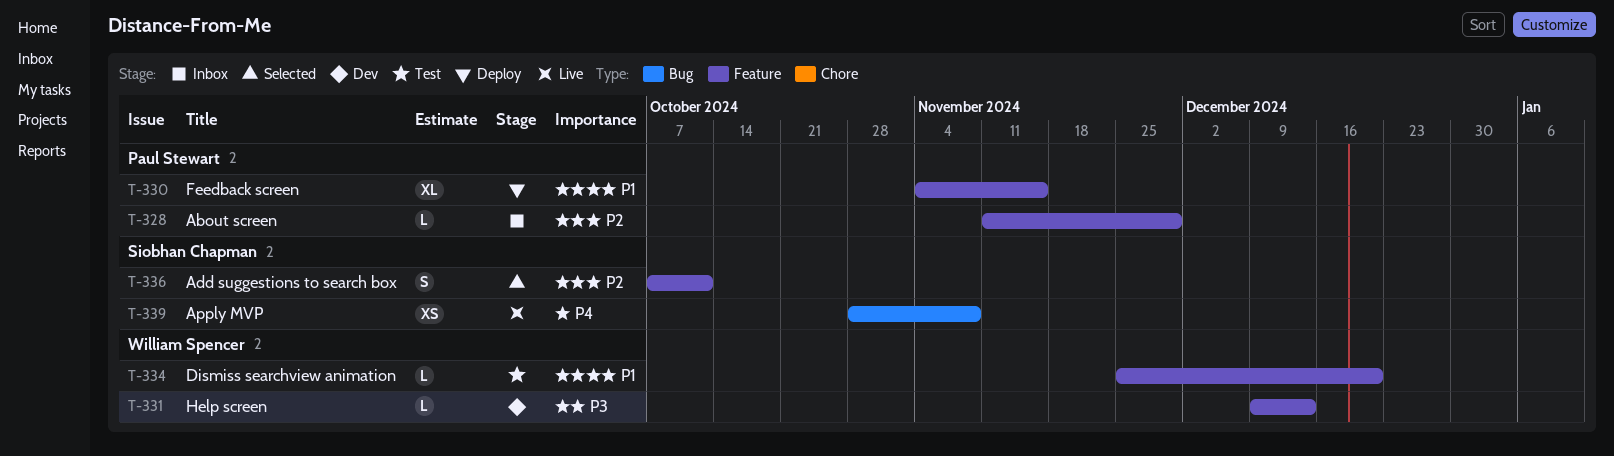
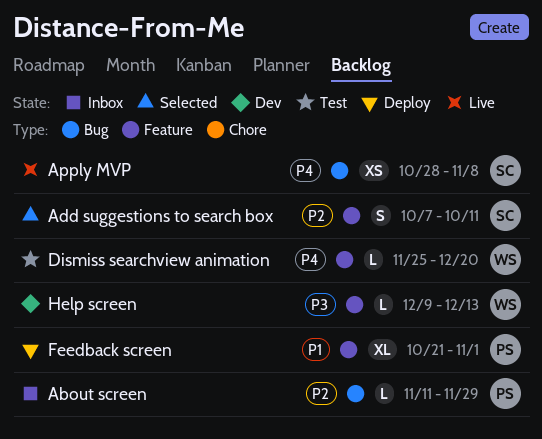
About screen, label: Feature -> Bug
Dismiss searchview animation, priority: P1 -> P4
Feedback screen, start: Nov 4 -> Oct 21
Feedback screen, due: Nov 15 -> Nov 1

